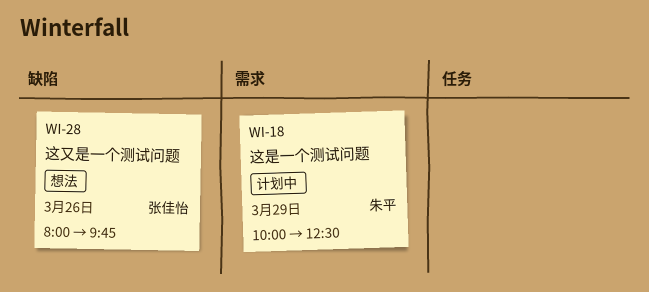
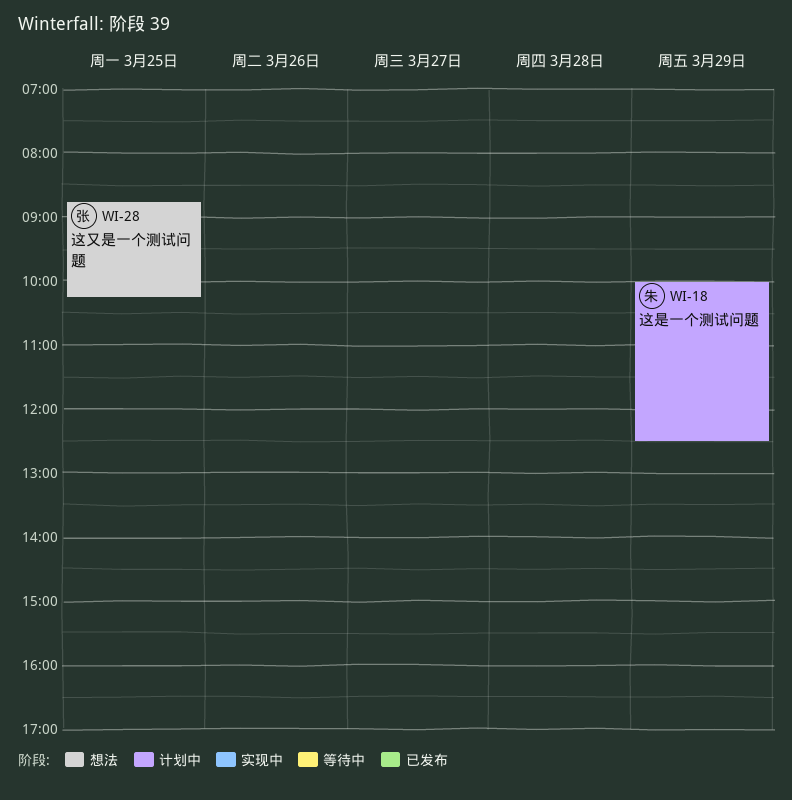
WI-28, day: Mar 26 -> Mar 25
WI-28, begins: 08:00 -> 08:45
WI-28, ends: 09:45 -> 10:15

